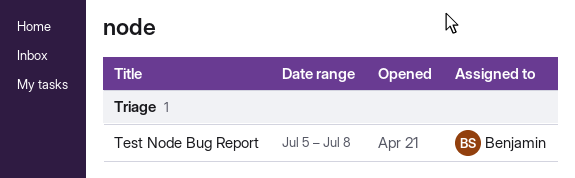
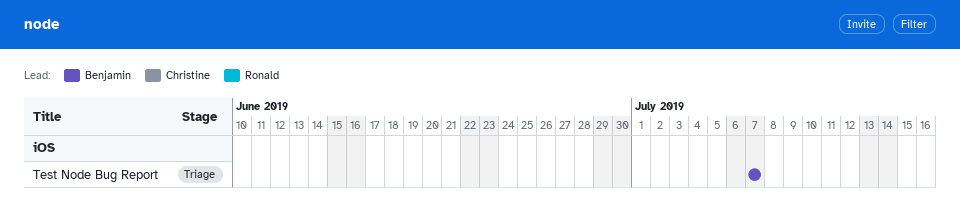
Test Node Bug Report, start: Jul 5 -> Jul 7
Test Node Bug Report, due: Jul 8 -> Jul 7

